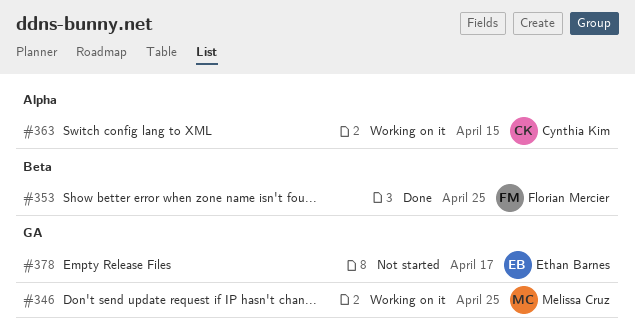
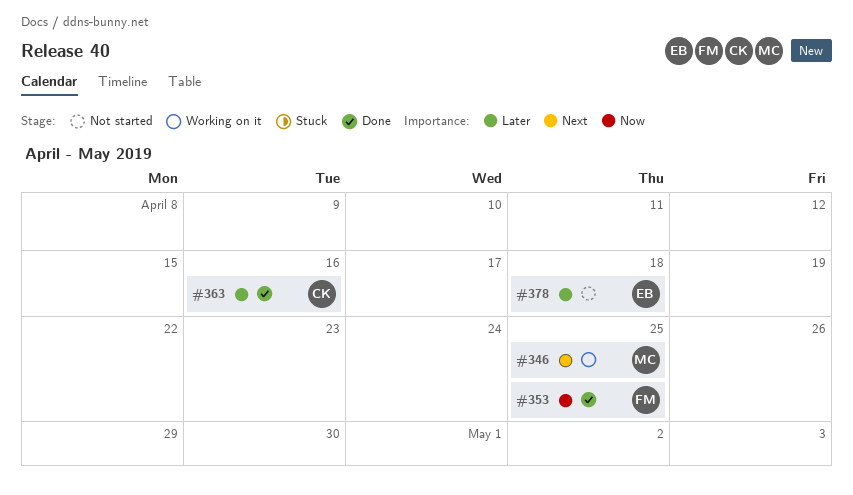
#363, status: Working on it -> Done
#363, due: Apr 15 -> Apr 16
#378, due: Apr 17 -> Apr 18

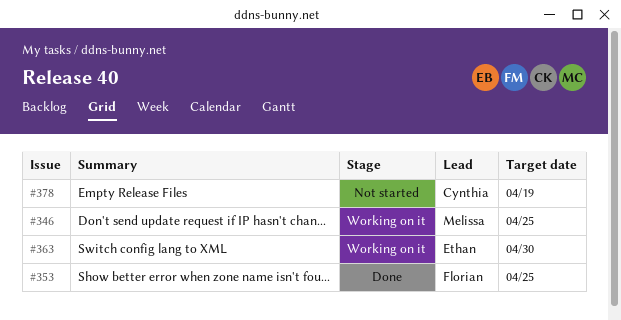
#363, status: Done -> Working on it
#363, owner: Cynthia -> Ethan
#363, due: Apr 16 -> Apr 30
#378, owner: Ethan -> Cynthia
#378, due: Apr 18 -> Apr 19

